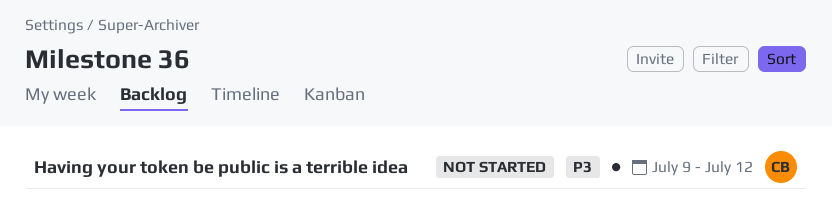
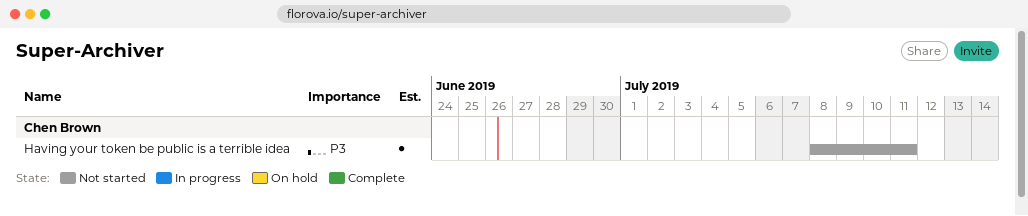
Having your token be public is a terrible idea, start: Jul 9 -> Jul 8
Having your token be public is a terrible idea, due: Jul 12 -> Jul 11

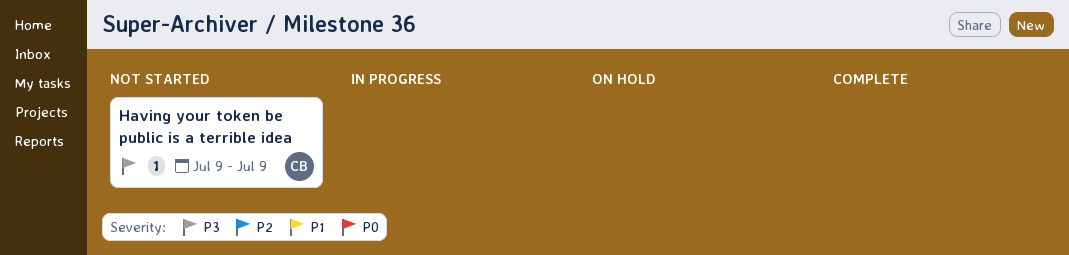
Having your token be public is a terrible idea, start: Jul 8 -> Jul 9
Having your token be public is a terrible idea, due: Jul 11 -> Jul 9

